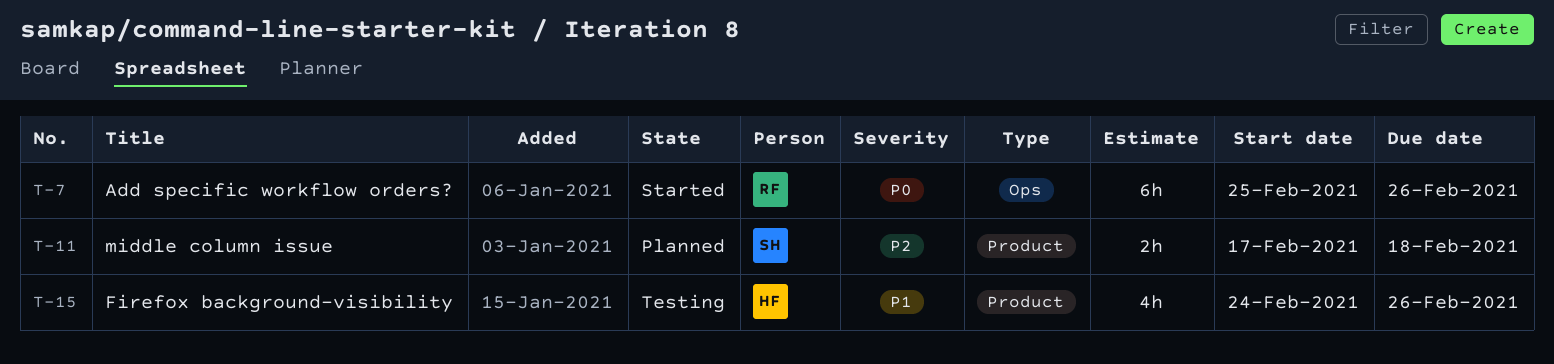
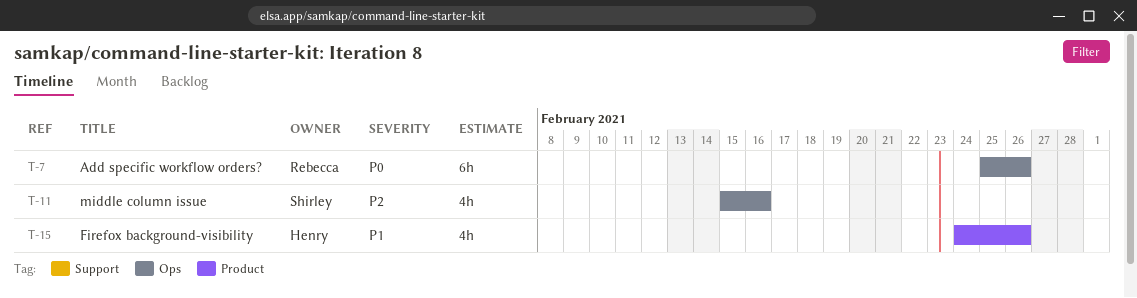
T-11, label: Product -> Ops
T-11, estimate: 2h -> 4h
T-11, start: Feb 17 -> Feb 15
T-11, due: Feb 18 -> Feb 16

